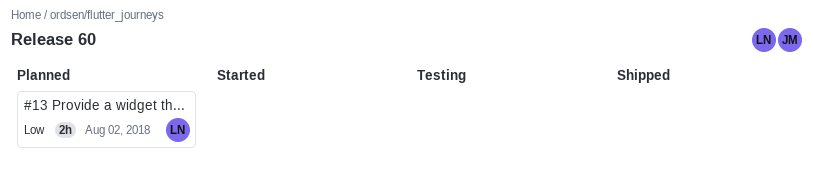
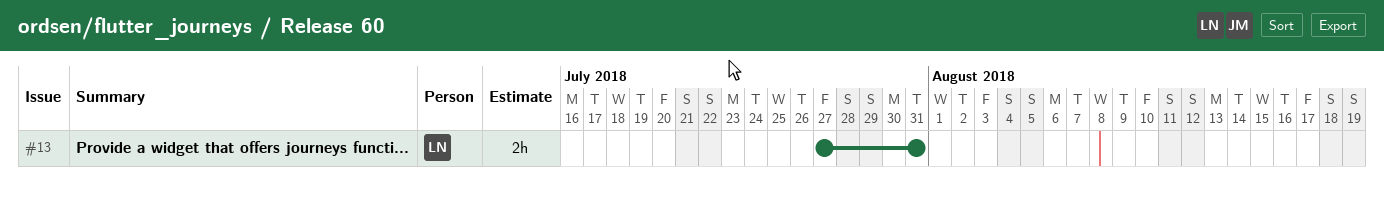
#13, due: Aug 2 -> Jul 31

